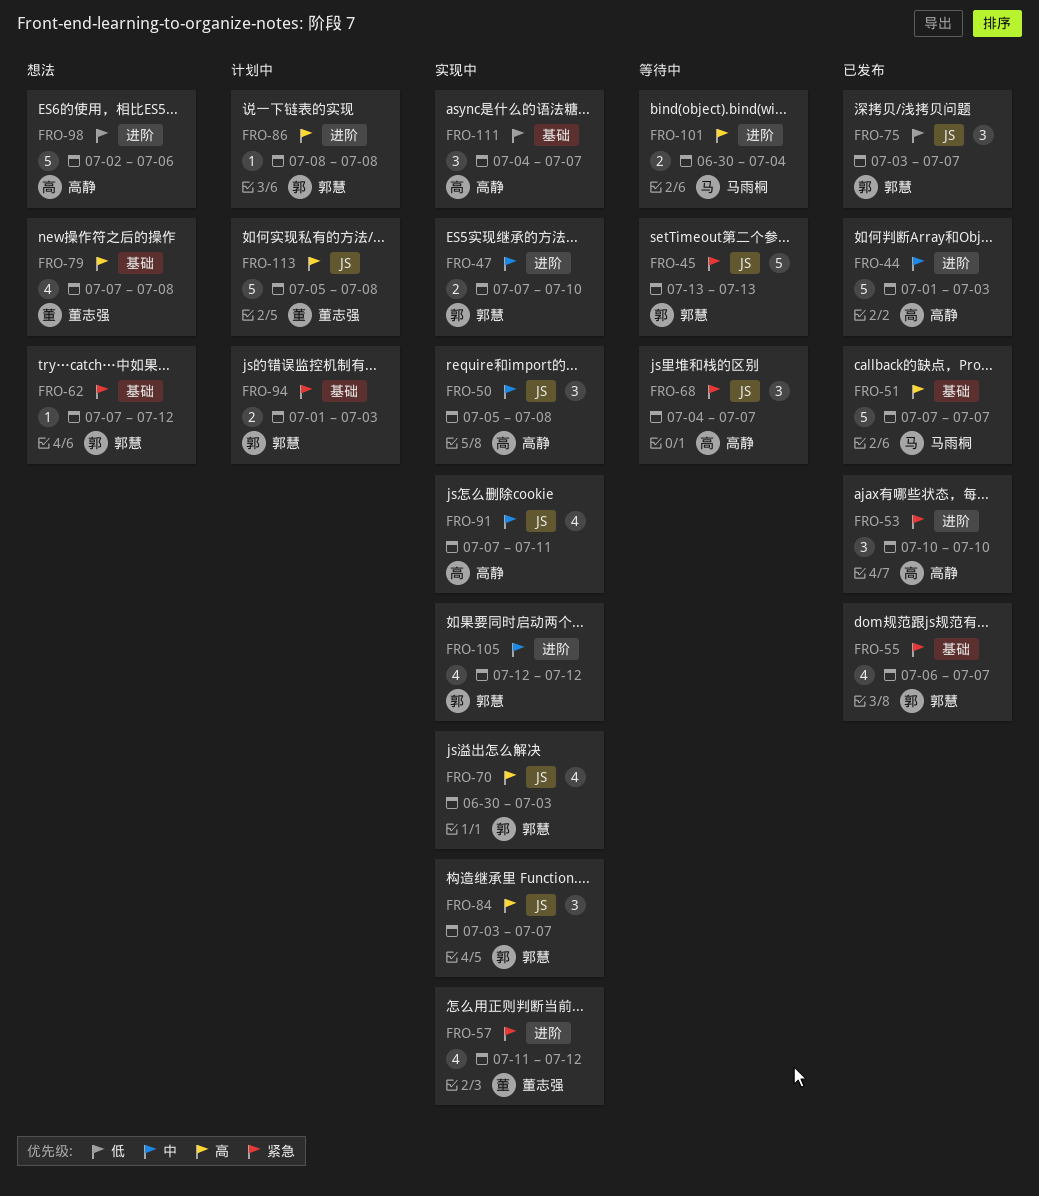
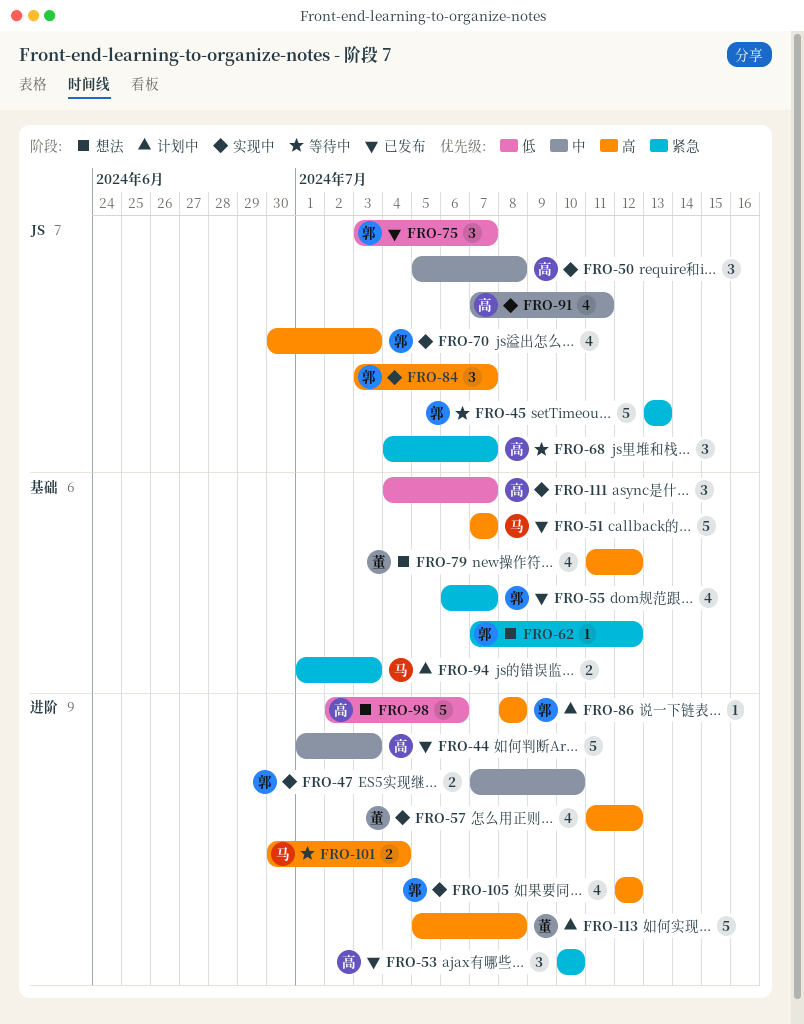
FRO-57, priority: 紧急 -> 高
FRO-79, start: Jul 7 -> Jul 11
FRO-79, due: Jul 8 -> Jul 12
FRO-94, owner: 郭慧 -> 马雨桐
FRO-105, priority: 中 -> 高
FRO-113, label: JS -> 进阶

